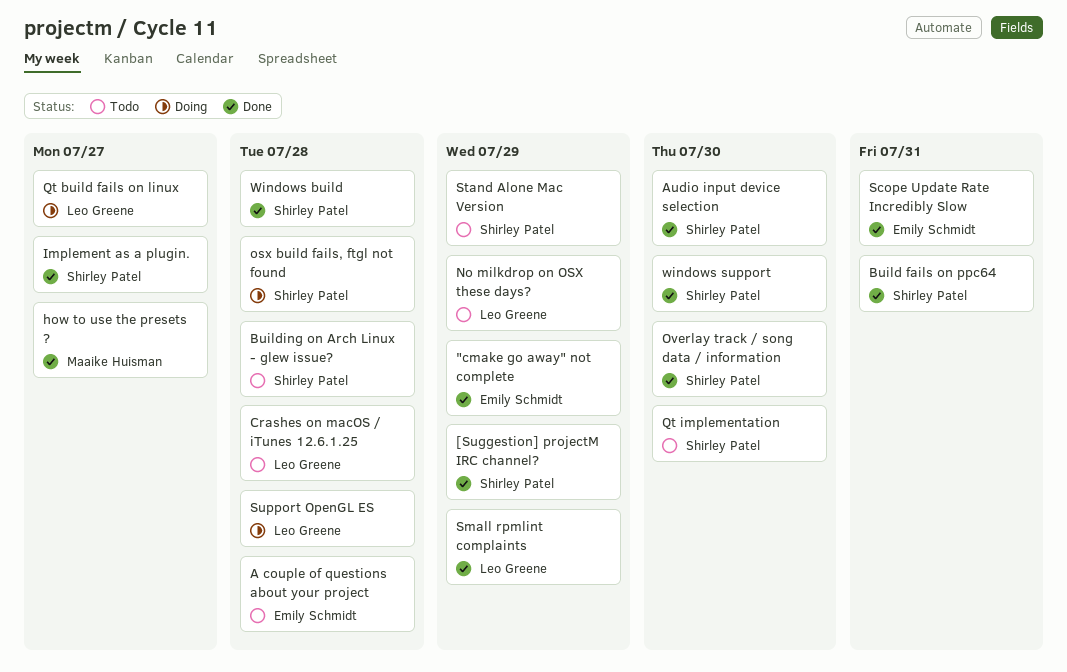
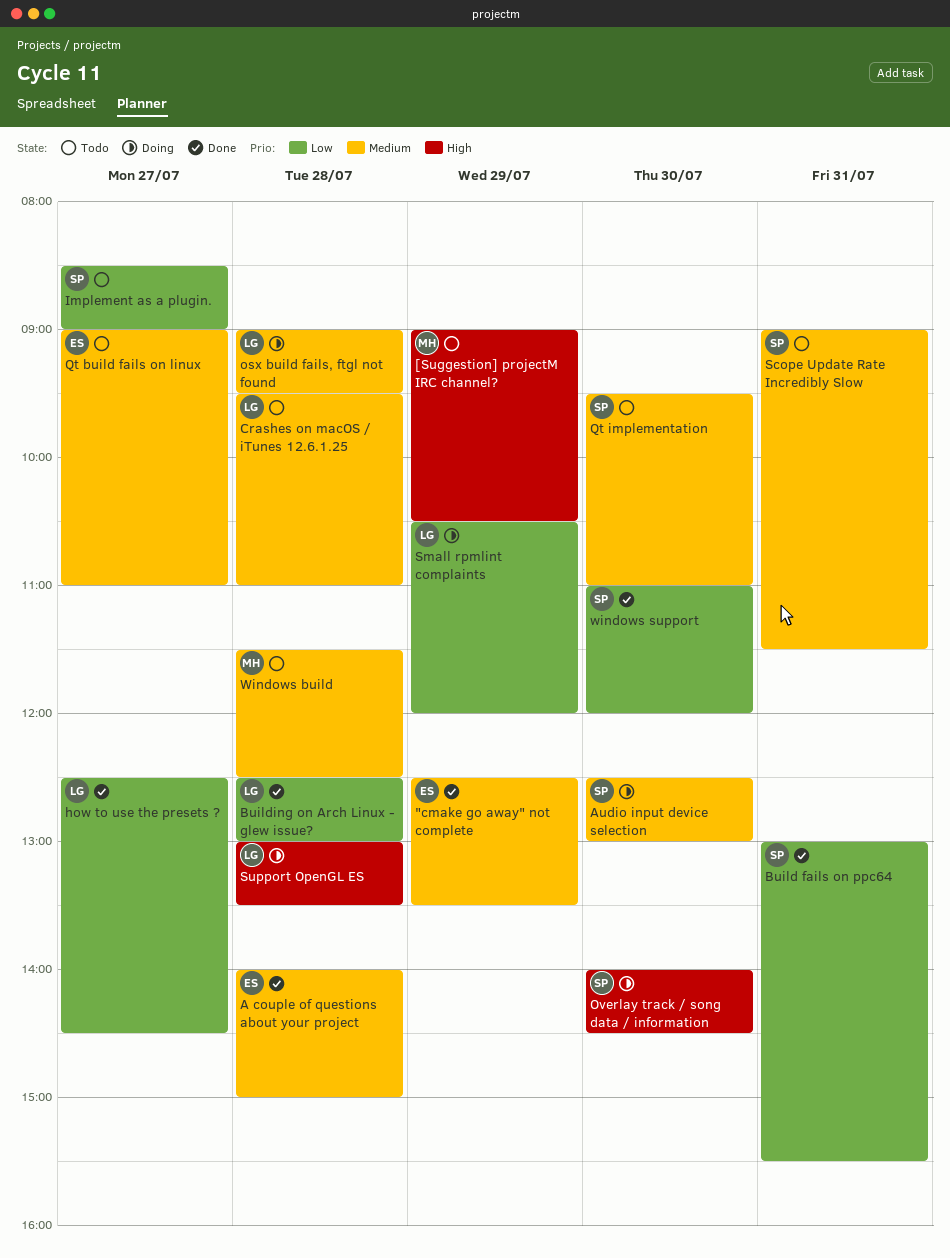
[Suggestion] projectM IRC channel?, status: Done -> Todo
[Suggestion] projectM IRC channel?, owner: Shirley Patel -> Maaike Huisman
A couple of questions about your project, status: Todo -> Done
Audio input device selection, status: Done -> Doing
Building on Arch Linux - glew issue?, status: Todo -> Done
Building on Arch Linux - glew issue?, owner: Shirley Patel -> Leo Greene
how to use the presets ?, owner: Maaike Huisman -> Leo Greene
Implement as a plugin., status: Done -> Todo
No milkdrop on OSX these days?: present -> none
osx build fails, ftgl not found, owner: Shirley Patel -> Leo Greene
Overlay track / song data / information, status: Done -> Doing
Qt build fails on linux, status: Doing -> Todo
Qt build fails on linux, owner: Leo Greene -> Emily Schmidt
Scope Update Rate Incredibly Slow, status: Done -> Todo
Scope Update Rate Incredibly Slow, owner: Emily Schmidt -> Shirley Patel
Small rpmlint complaints, status: Done -> Doing
Stand Alone Mac Version: present -> none
Windows build, status: Done -> Todo
Windows build, owner: Shirley Patel -> Maaike Huisman

